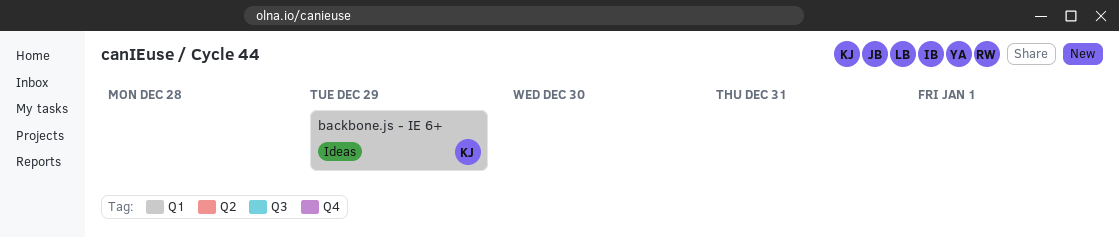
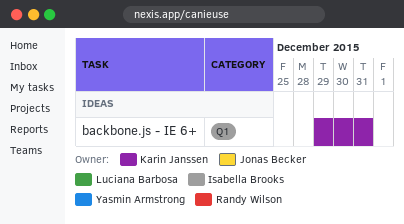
backbone.js - IE 6+, due: Dec 29 -> Dec 31

